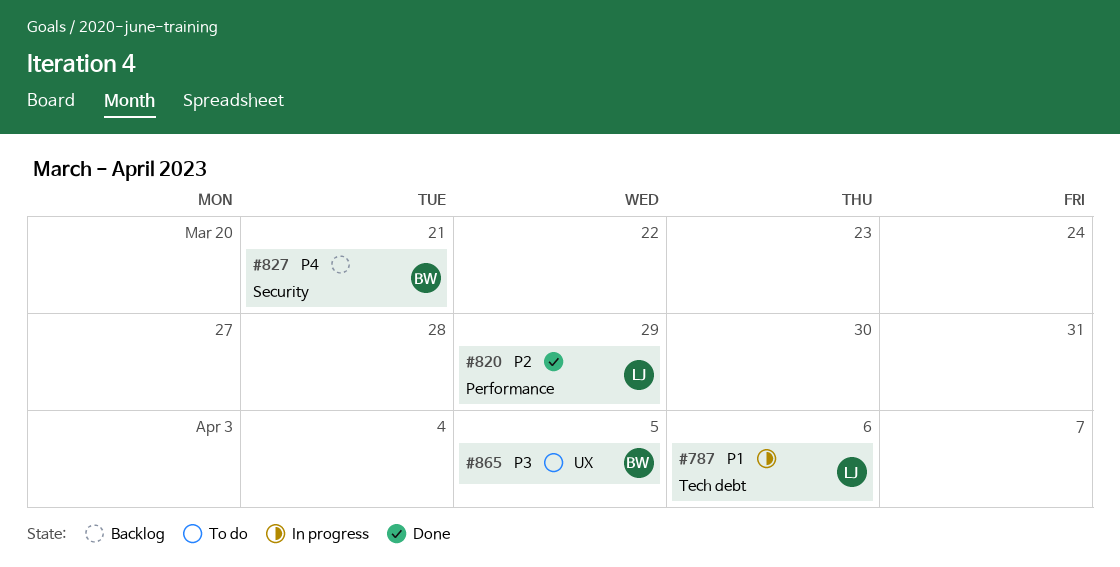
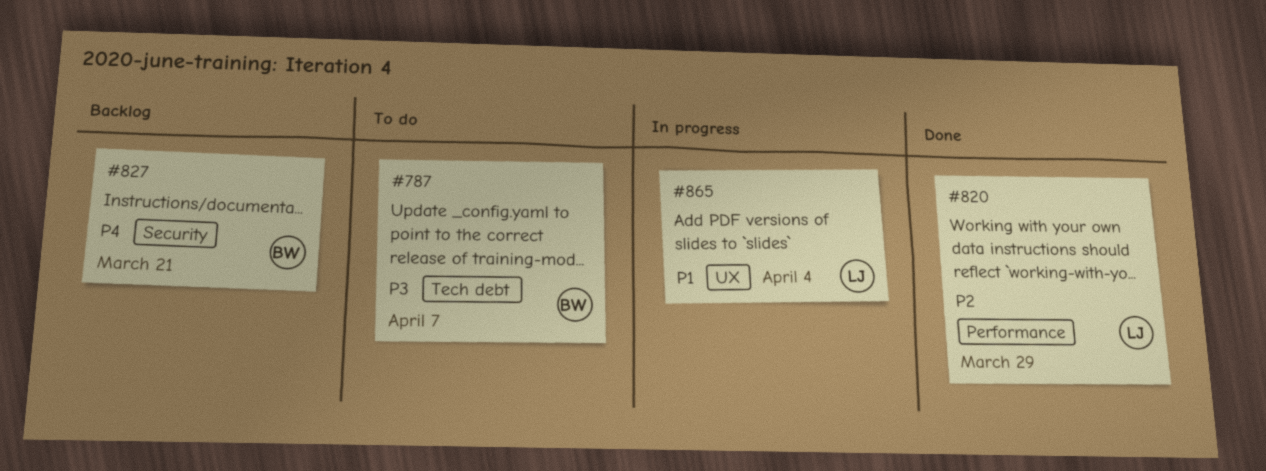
#787, status: In progress -> To do
#787, owner: LJ -> BW
#787, priority: P1 -> P3
#787, due: Apr 6 -> Apr 7
#865, status: To do -> In progress
#865, owner: BW -> LJ
#865, priority: P3 -> P1
#865, due: Apr 5 -> Apr 4

